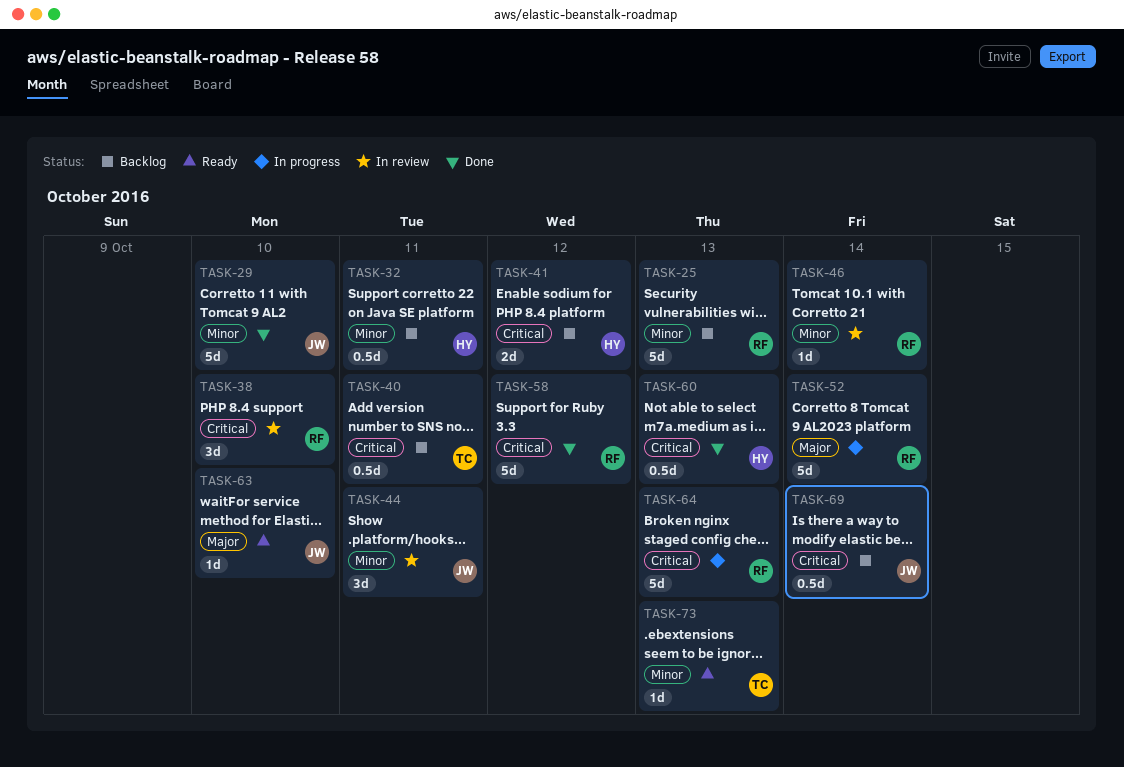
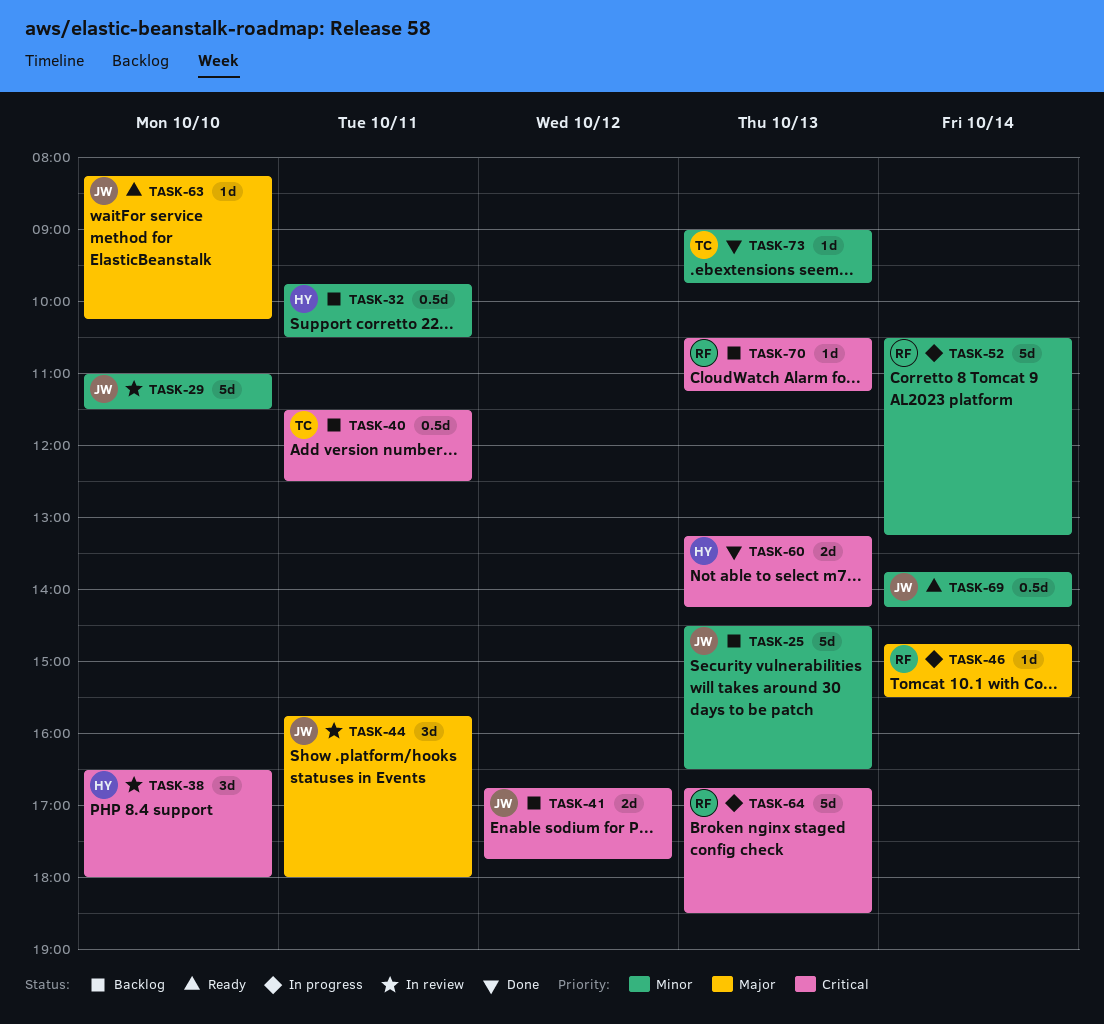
TASK-25, owner: RF -> JW
TASK-29, status: Done -> In review
TASK-38, owner: RF -> HY
TASK-41, owner: HY -> JW
TASK-44, priority: Minor -> Major
TASK-46, status: In review -> In progress
TASK-46, priority: Minor -> Major
TASK-52, priority: Major -> Minor
TASK-58: present -> none
TASK-60, estimate: 0.5d -> 2d
TASK-69, status: Backlog -> Ready
TASK-69, priority: Critical -> Minor
TASK-70: none -> present
TASK-73, status: Ready -> Done

